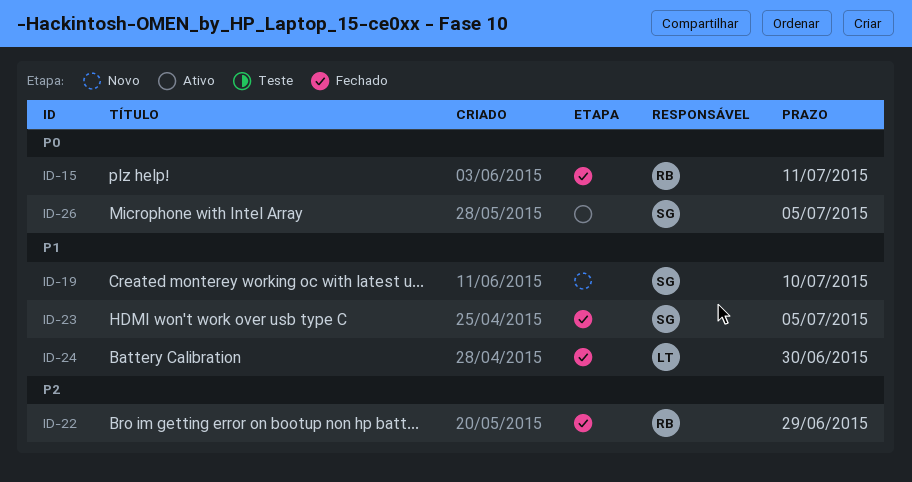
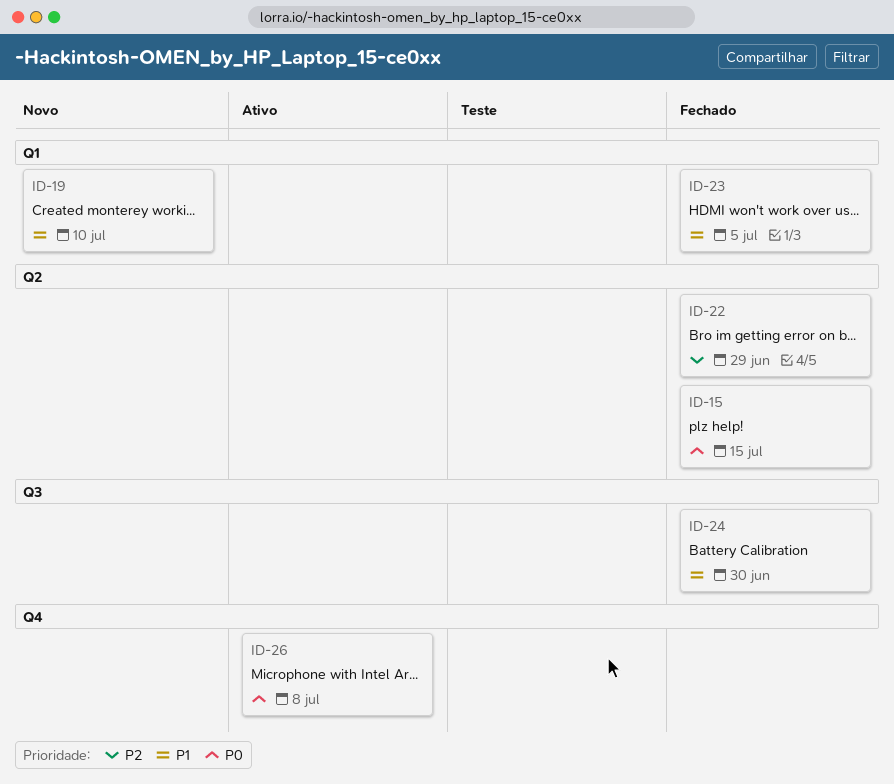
ID-15, due: Jul 11 -> Jul 15
ID-26, due: Jul 5 -> Jul 8

